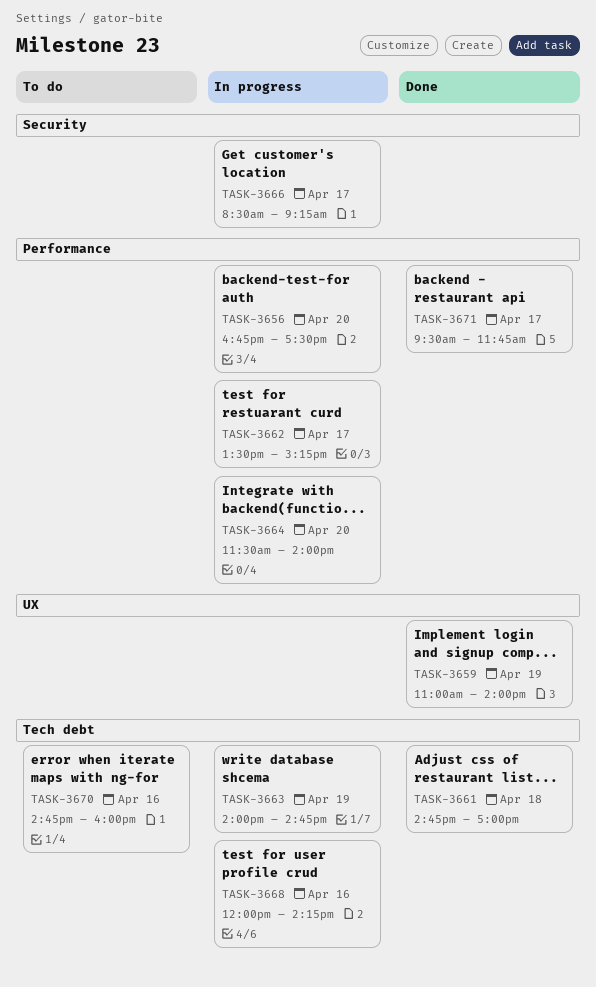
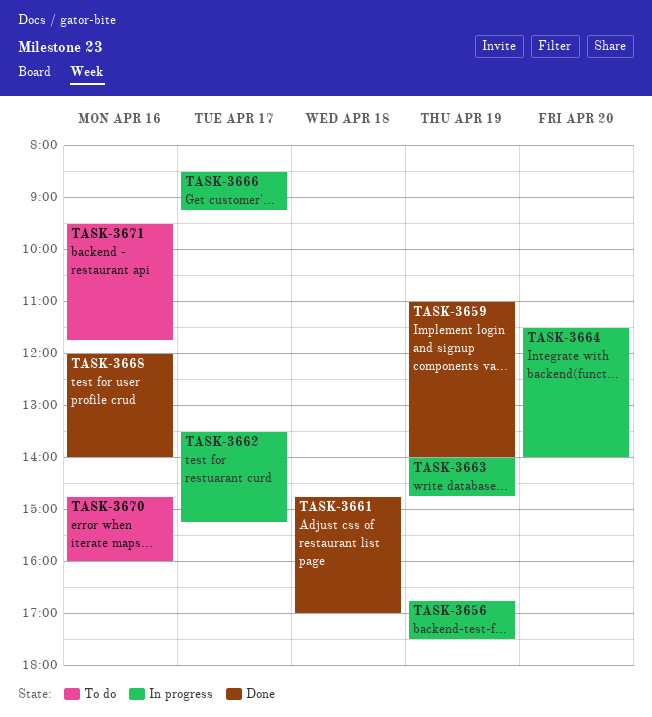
TASK-3656, day: Apr 20 -> Apr 19
TASK-3668, status: In progress -> Done
TASK-3668, ends: 14:15 -> 14:00
TASK-3671, status: Done -> To do
TASK-3671, day: Apr 17 -> Apr 16

